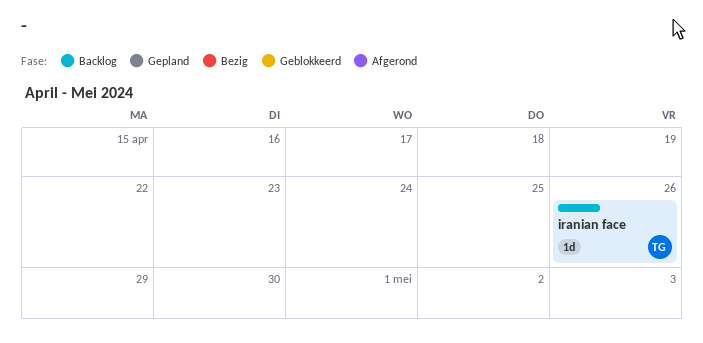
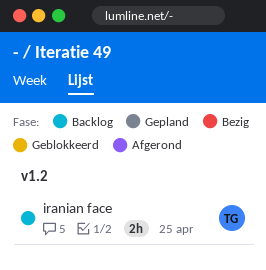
iranian face, estimate: 1d -> 2h
iranian face, due: Apr 26 -> Apr 25

